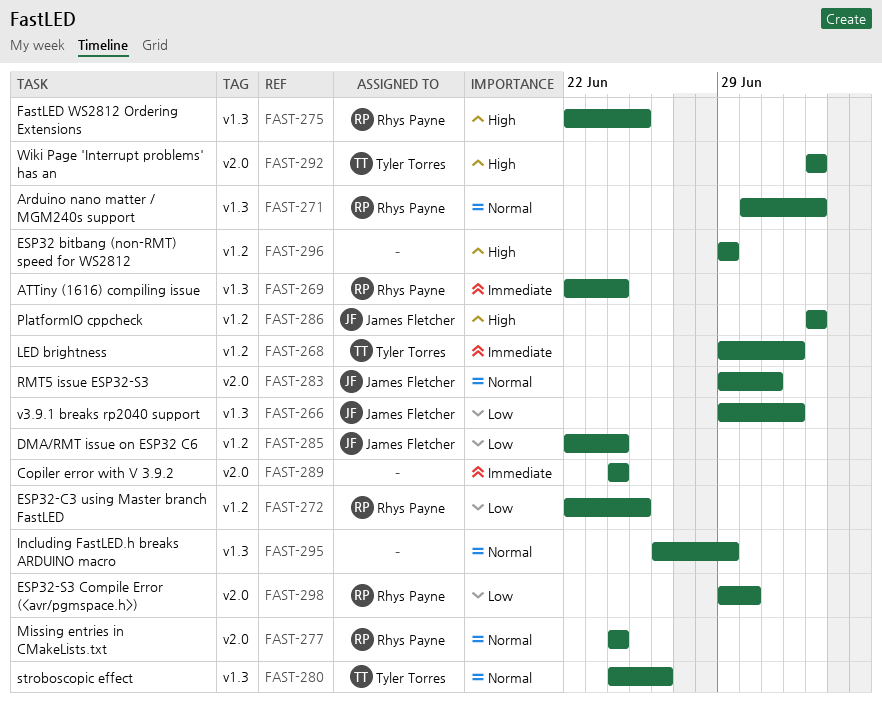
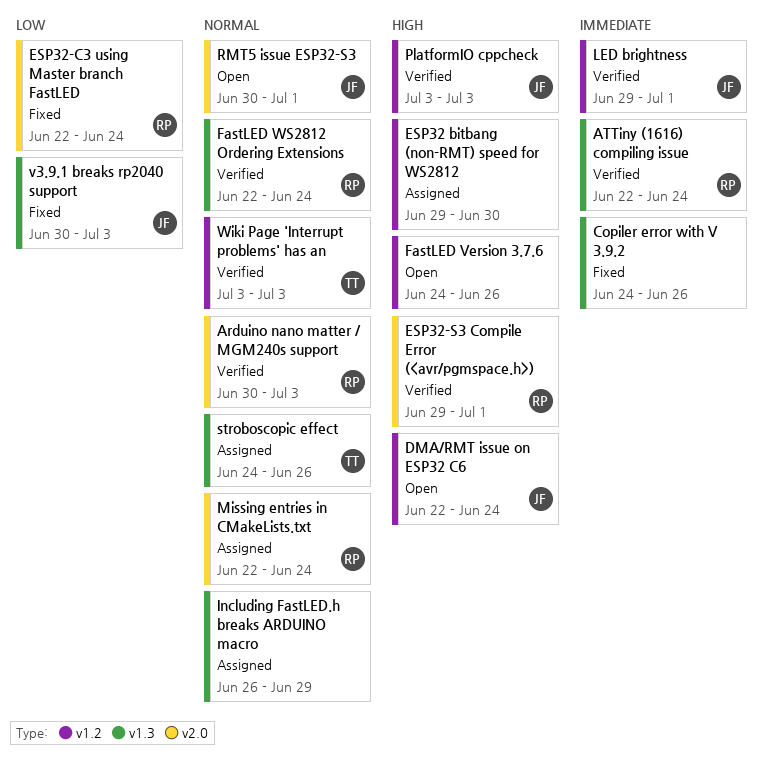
Arduino nano matter / MGM240s support, label: v1.3 -> v2.0
Copiler error with V 3.9.2, label: v2.0 -> v1.3
Copiler error with V 3.9.2, due: Jun 24 -> Jun 26
DMA/RMT issue on ESP32 C6, priority: Low -> High
ESP32 bitbang (non-RMT) speed for WS2812, due: Jun 29 -> Jun 30
ESP32-C3 using Master branch FastLED, label: v1.2 -> v2.0
ESP32-C3 using Master branch FastLED, due: Jun 25 -> Jun 24
ESP32-S3 Compile Error (<avr/pgmspace.h>), priority: Low -> High
ESP32-S3 Compile Error (<avr/pgmspace.h>), due: Jun 30 -> Jul 1
FastLED Version 3.7.6: none -> present
FastLED WS2812 Ordering Extensions, priority: High -> Normal
FastLED WS2812 Ordering Extensions, due: Jun 25 -> Jun 24
LED brightness, owner: Tyler Torres -> James Fletcher
LED brightness, due: Jul 2 -> Jul 1
Missing entries in CMakeLists.txt, start: Jun 24 -> Jun 22
RMT5 issue ESP32-S3, start: Jun 29 -> Jun 30
v3.9.1 breaks rp2040 support, start: Jun 29 -> Jun 30
v3.9.1 breaks rp2040 support, due: Jul 2 -> Jul 3
Wiki Page 'Interrupt problems' has an, priority: High -> Normal
Wiki Page 'Interrupt problems' has an, label: v2.0 -> v1.2

